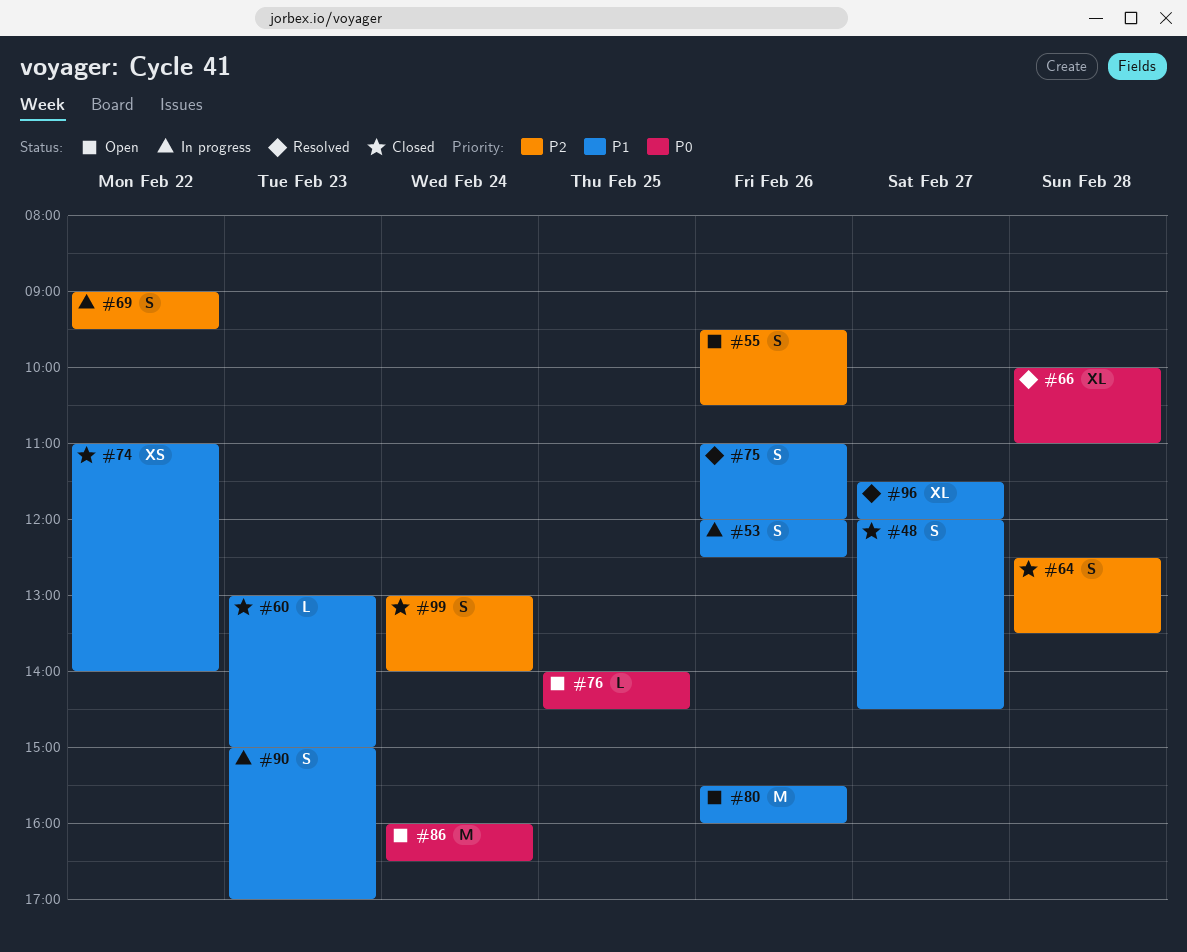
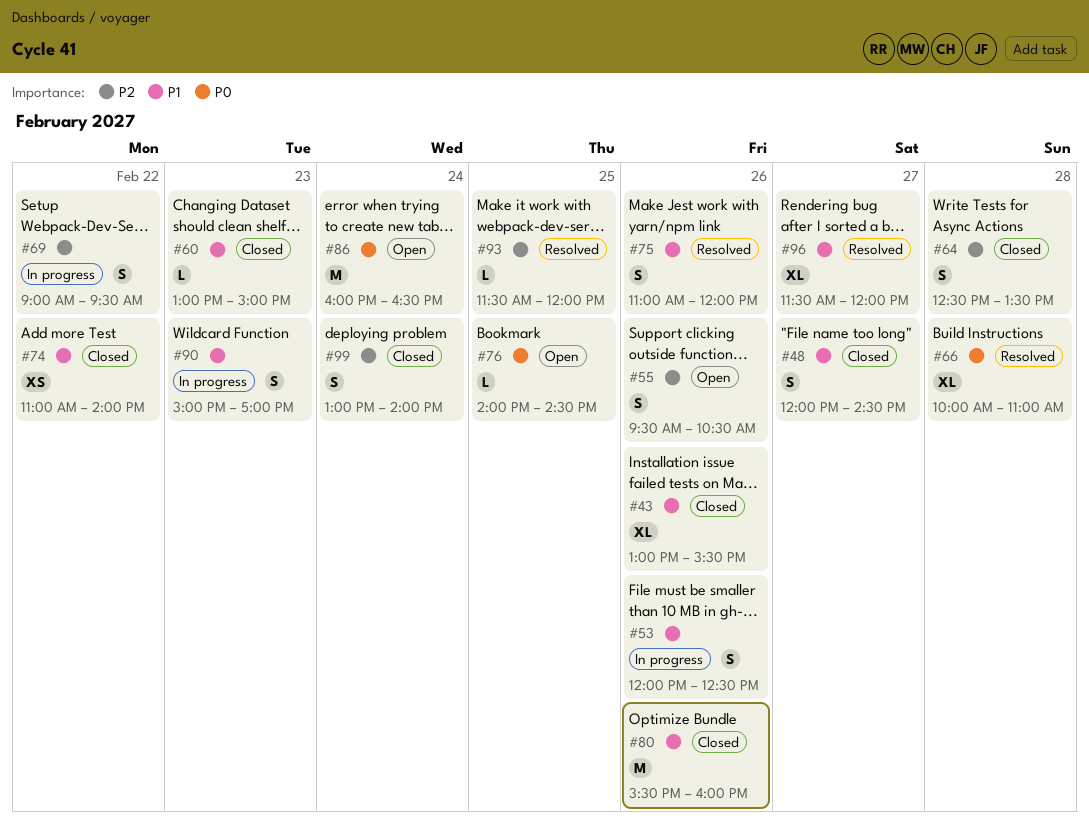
#43: none -> present
#80, status: Open -> Closed
#93: none -> present

